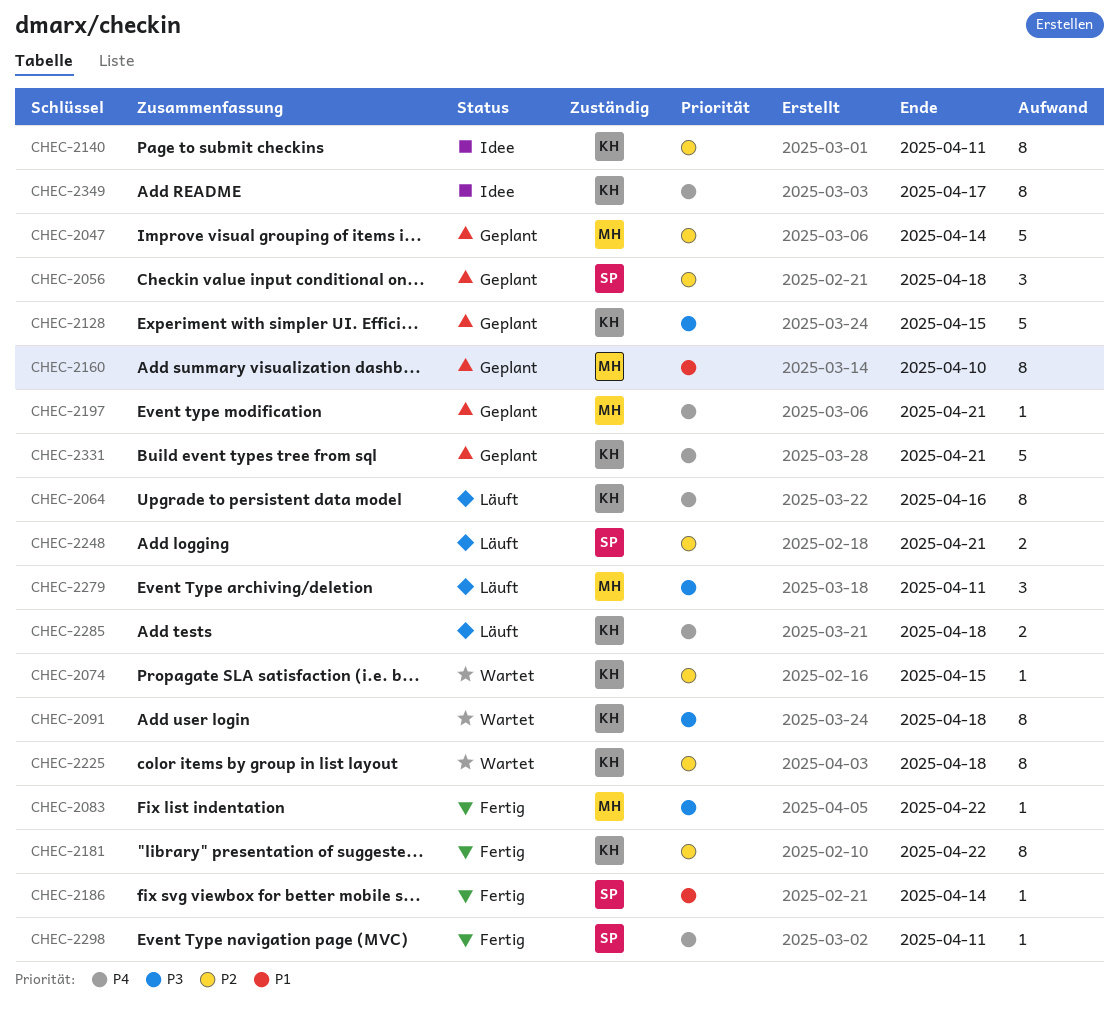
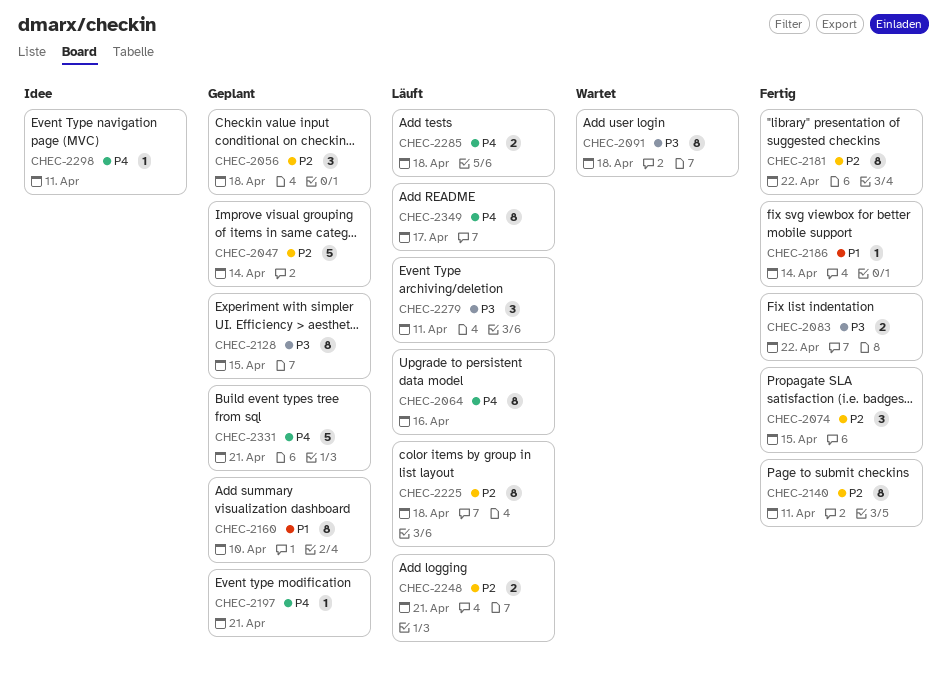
CHEC-2074, status: Wartet -> Fertig
CHEC-2074, estimate: 1 -> 3
CHEC-2083, estimate: 1 -> 2
CHEC-2128, estimate: 5 -> 8
CHEC-2140, status: Idee -> Fertig
CHEC-2225, status: Wartet -> Läuft
CHEC-2298, status: Fertig -> Idee
CHEC-2349, status: Idee -> Läuft

